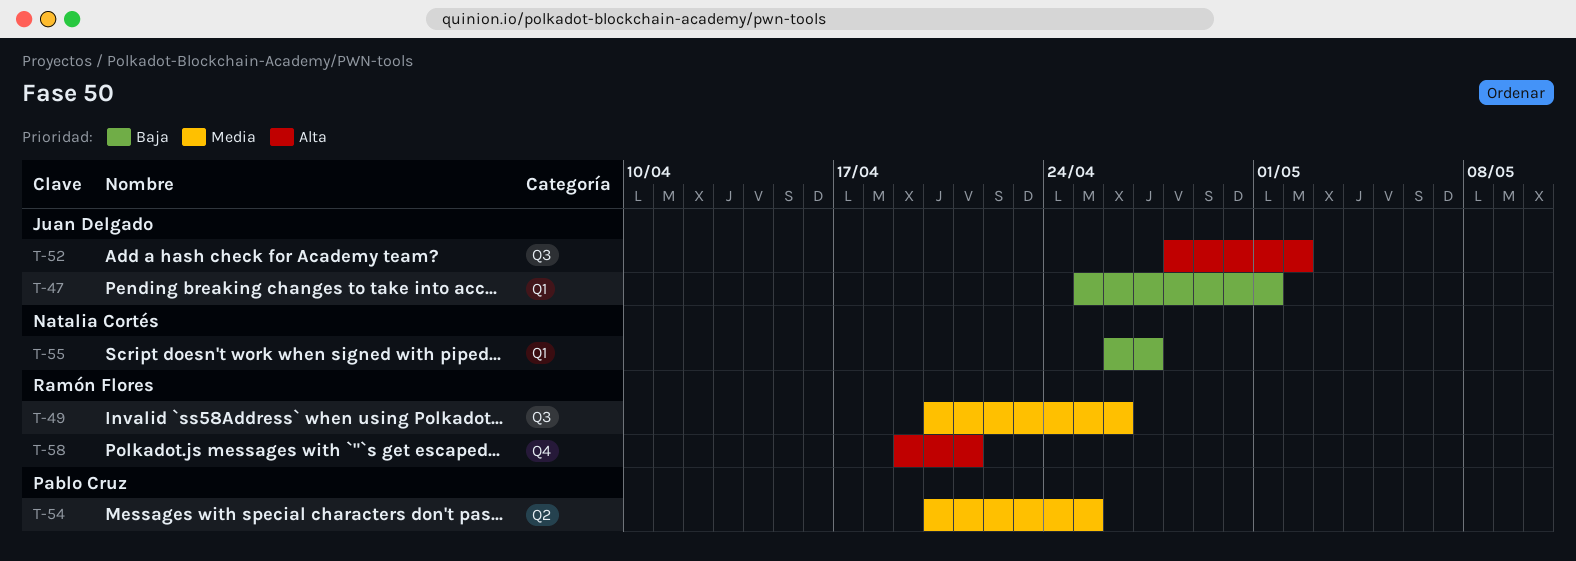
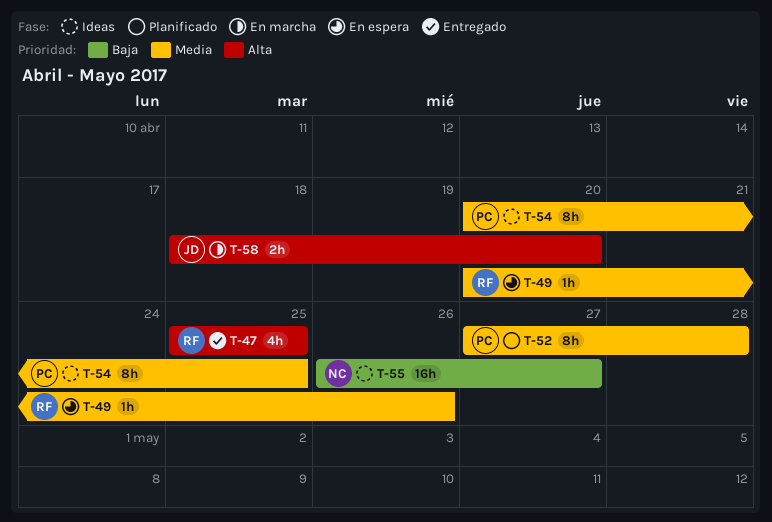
T-47, owner: Juan Delgado -> Ramón Flores
T-47, priority: Baja -> Alta
T-47, due: May 1 -> Apr 25
T-52, owner: Juan Delgado -> Pablo Cruz
T-52, priority: Alta -> Media
T-52, start: Apr 28 -> Apr 27
T-52, due: May 2 -> Apr 28
T-58, owner: Ramón Flores -> Juan Delgado
T-58, start: Apr 19 -> Apr 18
T-58, due: Apr 21 -> Apr 20

